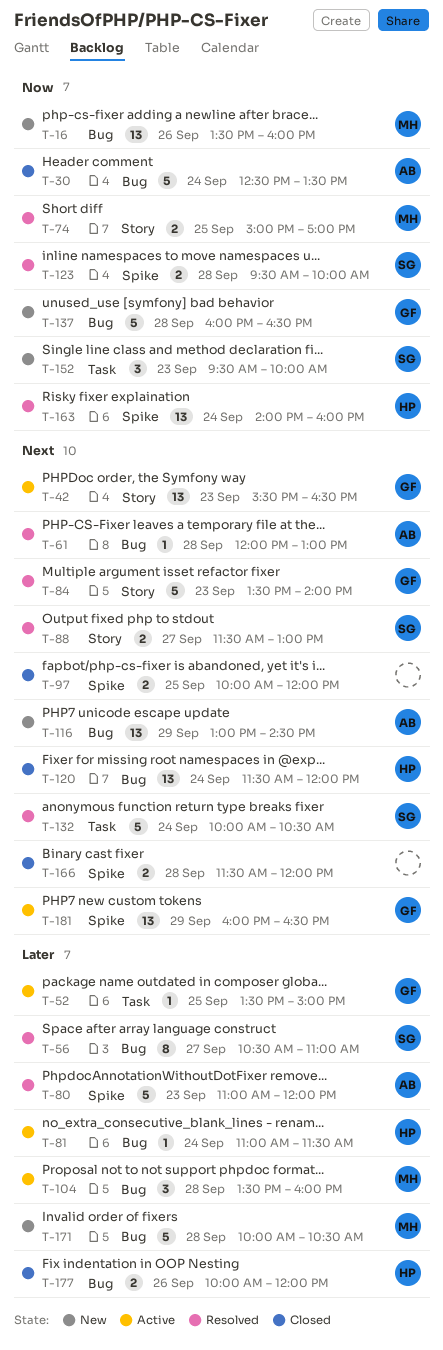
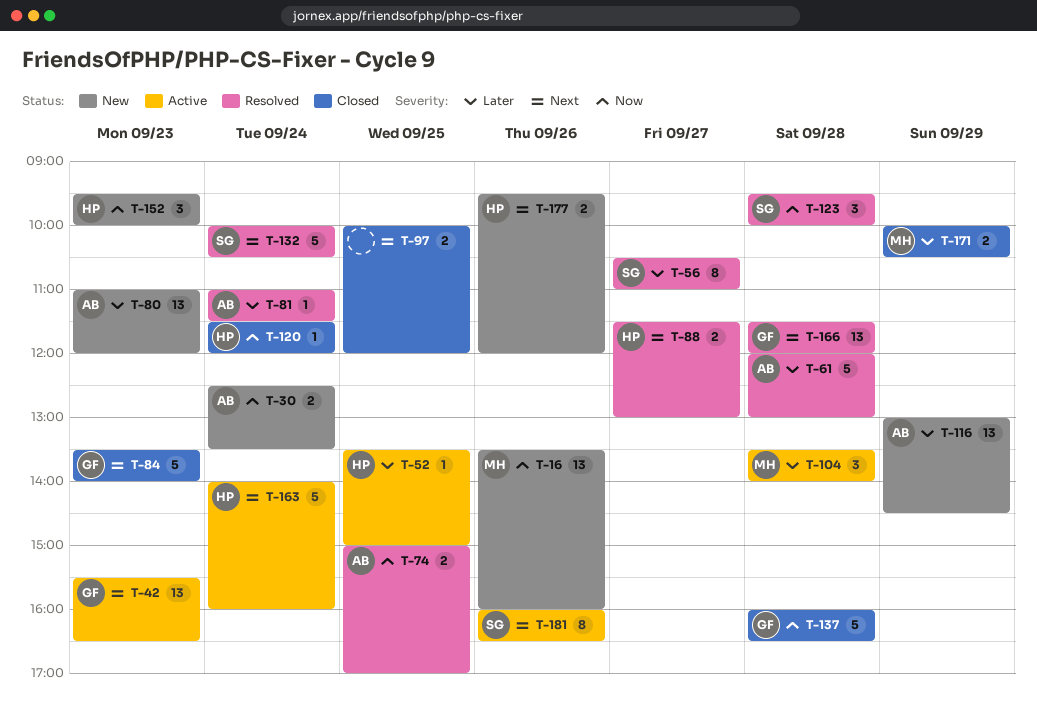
T-30, status: Closed -> New
T-30, estimate: 5 -> 2
T-52, owner: GF -> HP
T-61, priority: Next -> Later
T-61, estimate: 1 -> 5
T-74, owner: MH -> AB
T-80, status: Resolved -> New
T-80, estimate: 5 -> 13
T-81, status: Active -> Resolved
T-81, owner: HP -> AB
T-84, status: Resolved -> Closed
T-88, owner: SG -> HP
T-104, ends: 16:00 -> 14:00
T-116, priority: Next -> Later
T-120, priority: Next -> Now
T-120, estimate: 13 -> 1
T-123, estimate: 2 -> 3
T-137, status: New -> Closed
T-152, owner: SG -> HP
T-163, status: Resolved -> Active
T-163, priority: Now -> Next
T-163, estimate: 13 -> 5
T-166, status: Closed -> Resolved
T-166, owner: none -> GF
T-166, estimate: 2 -> 13
T-171, status: New -> Closed
T-171, estimate: 5 -> 2
T-171, day: Sep 28 -> Sep 29
T-177, status: Closed -> New
T-177, priority: Later -> Next
T-177, begins: 10:00 -> 09:30
T-181, owner: GF -> SG
T-181, estimate: 13 -> 8
T-181, day: Sep 29 -> Sep 26

